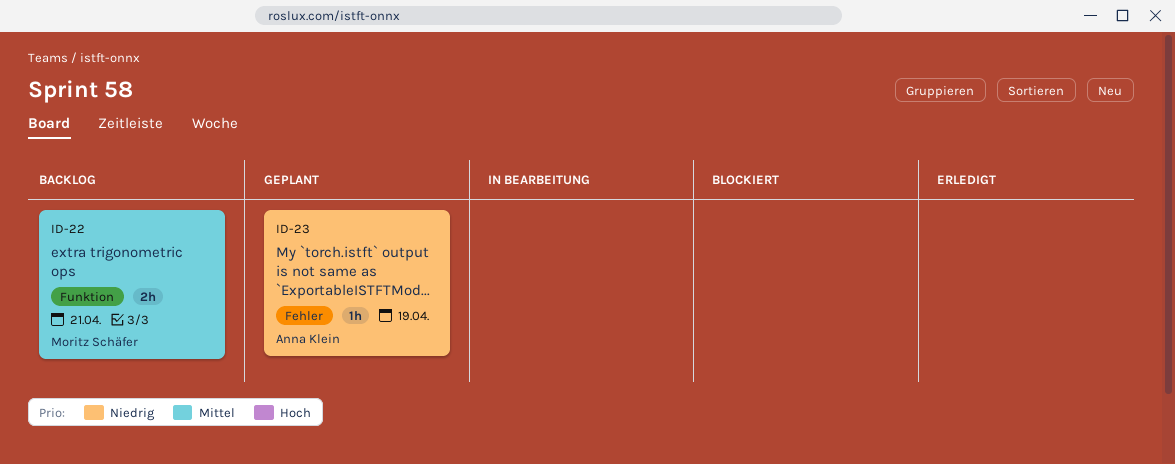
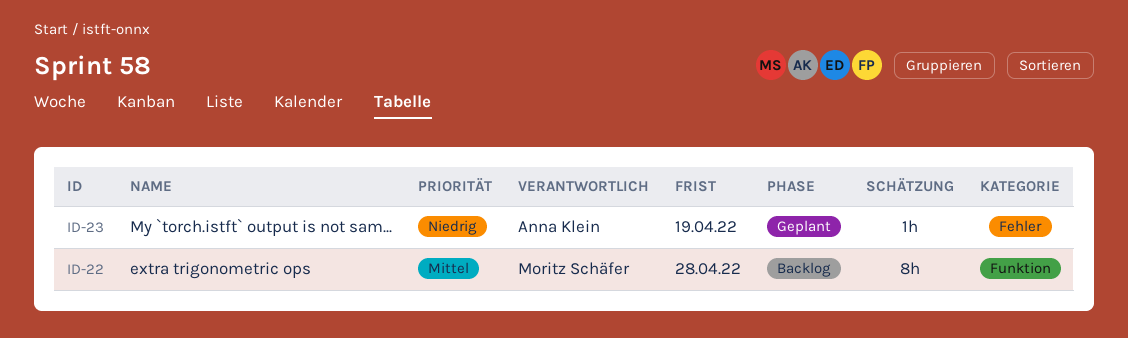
ID-22, estimate: 2h -> 8h
ID-22, due: Apr 21 -> Apr 28

